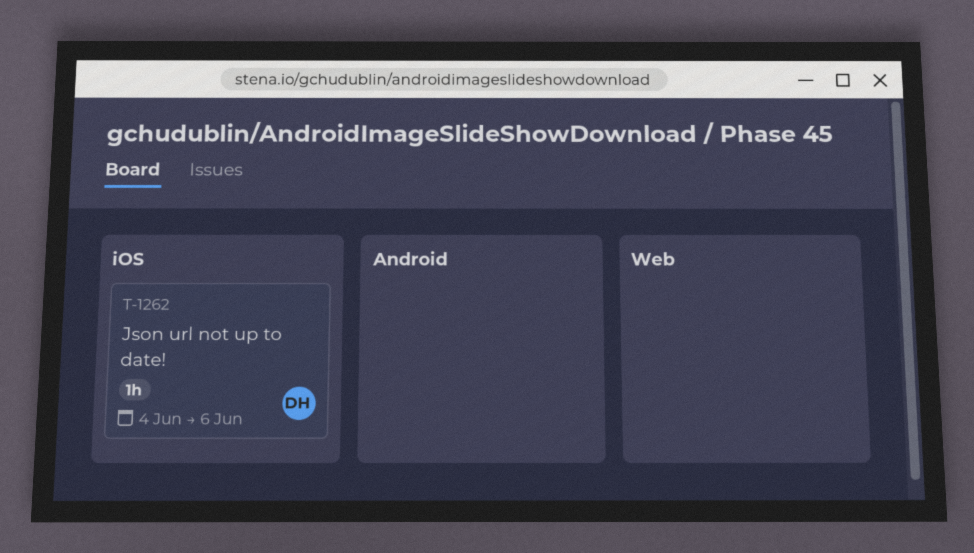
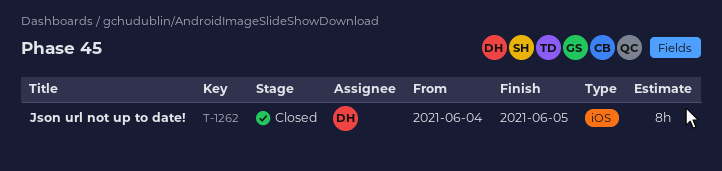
T-1262, estimate: 1h -> 8h
T-1262, due: Jun 6 -> Jun 5

